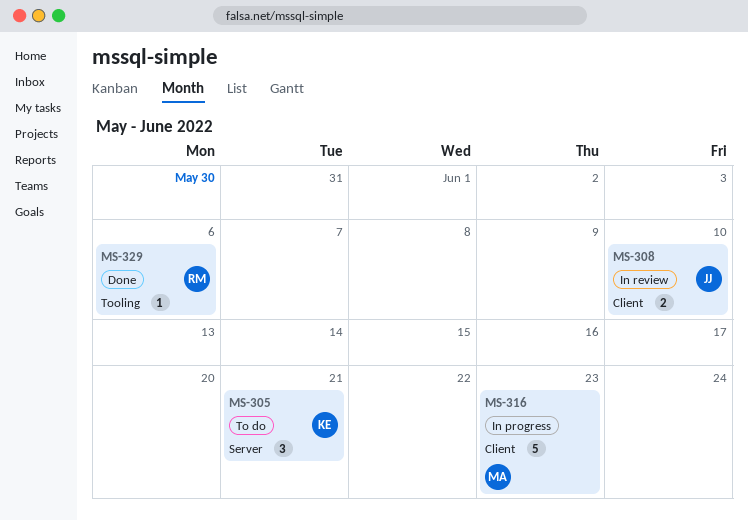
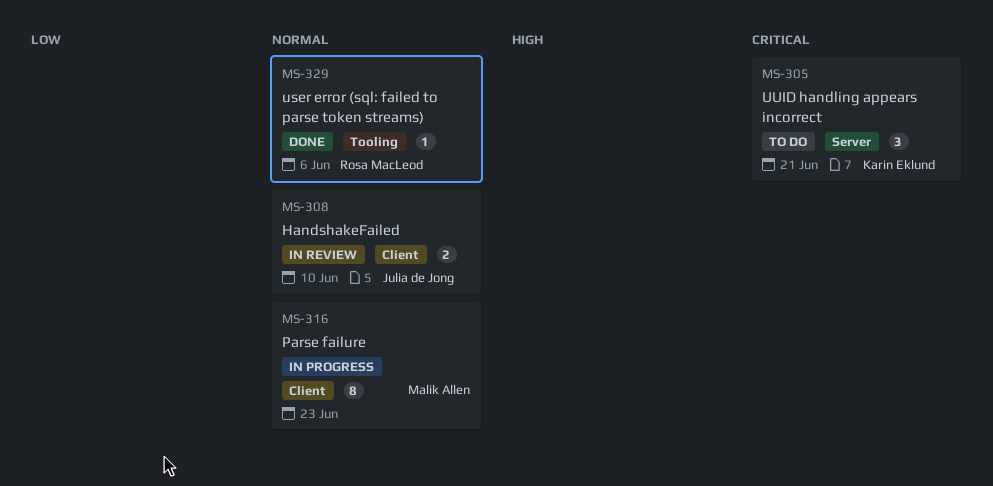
MS-316, estimate: 5 -> 8

